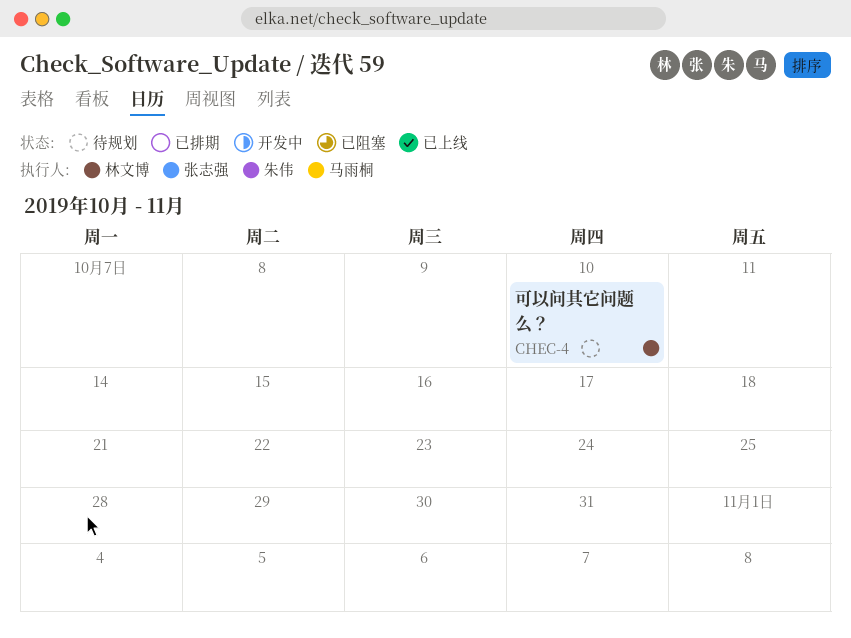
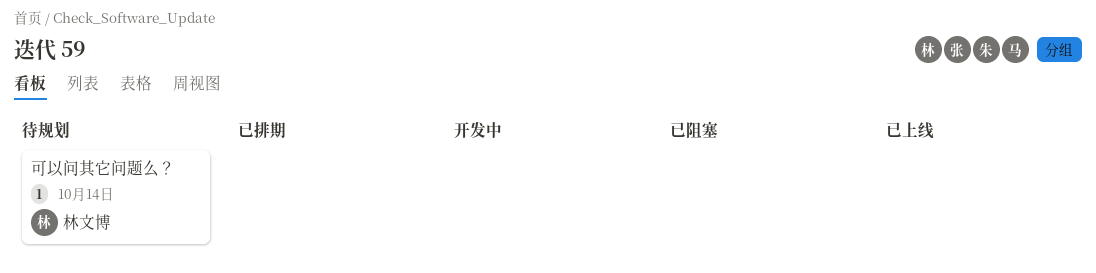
可以问其它问题么？, due: Oct 10 -> Oct 14

